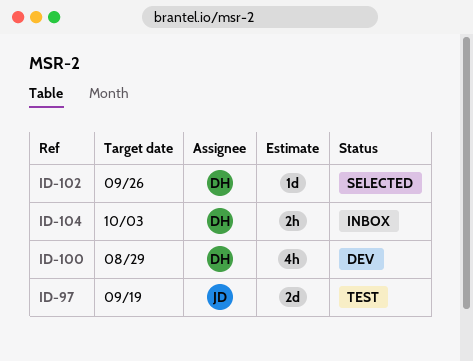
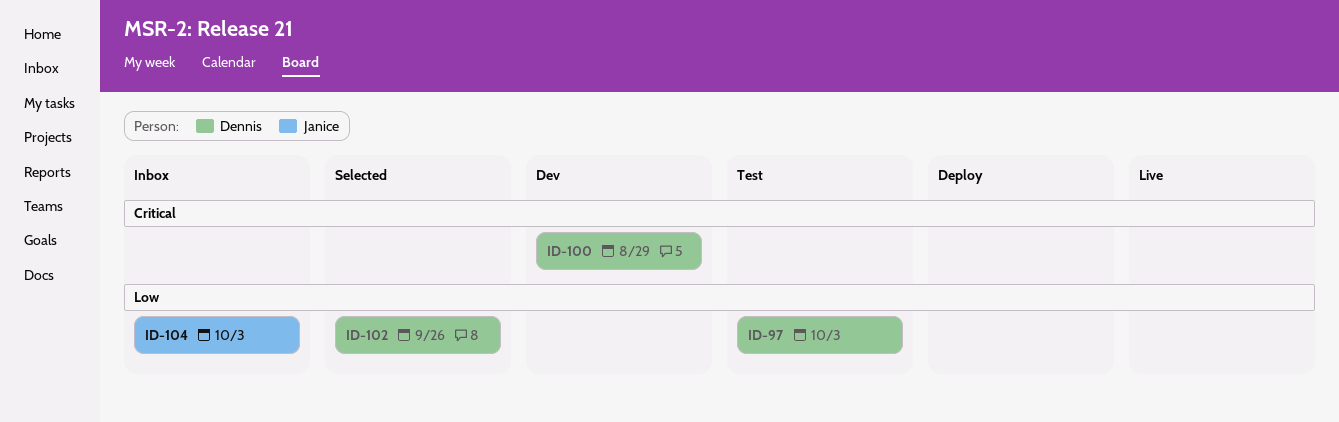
ID-97, owner: Janice -> Dennis
ID-97, due: Sep 19 -> Oct 3
ID-104, owner: Dennis -> Janice

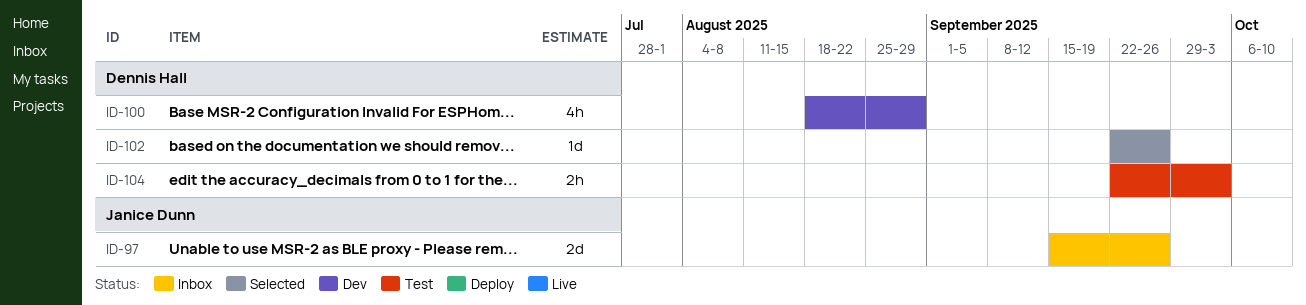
ID-97, status: Test -> Inbox
ID-97, owner: Dennis Hall -> Janice Dunn
ID-97, due: Oct 3 -> Sep 26
ID-104, status: Inbox -> Test
ID-104, owner: Janice Dunn -> Dennis Hall

